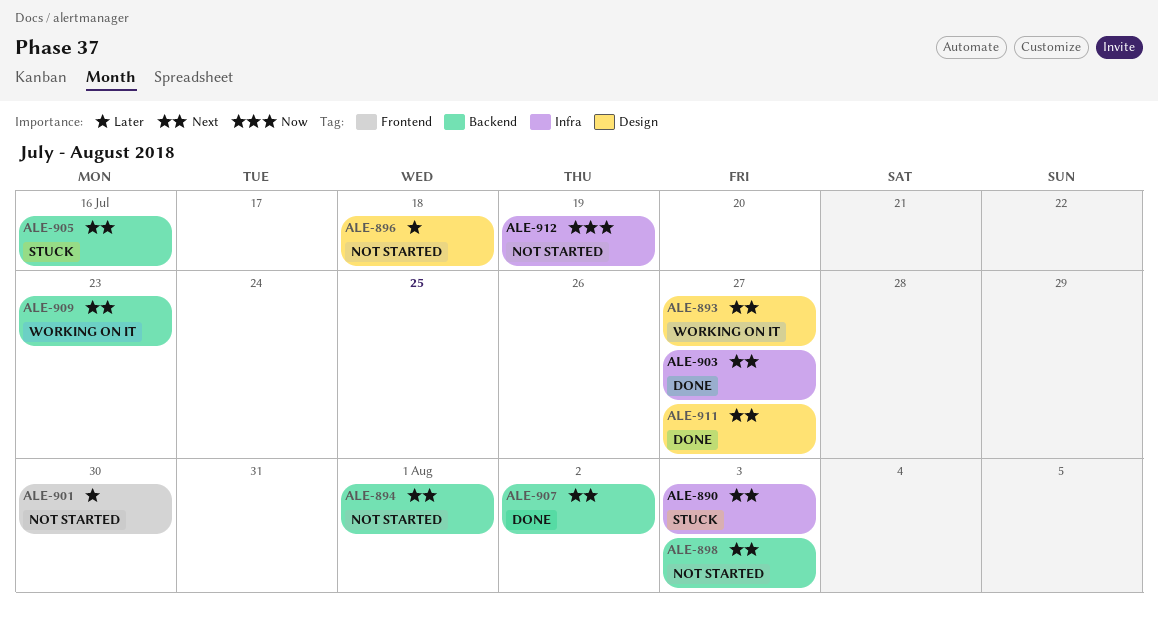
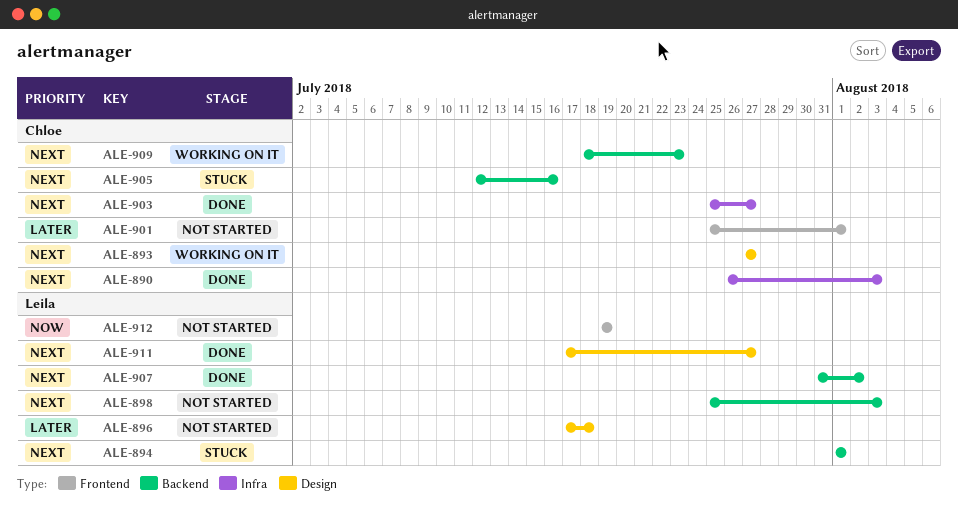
ALE-890, status: Stuck -> Done
ALE-894, status: Not started -> Stuck
ALE-901, due: Jul 30 -> Aug 1
ALE-912, label: Infra -> Frontend

